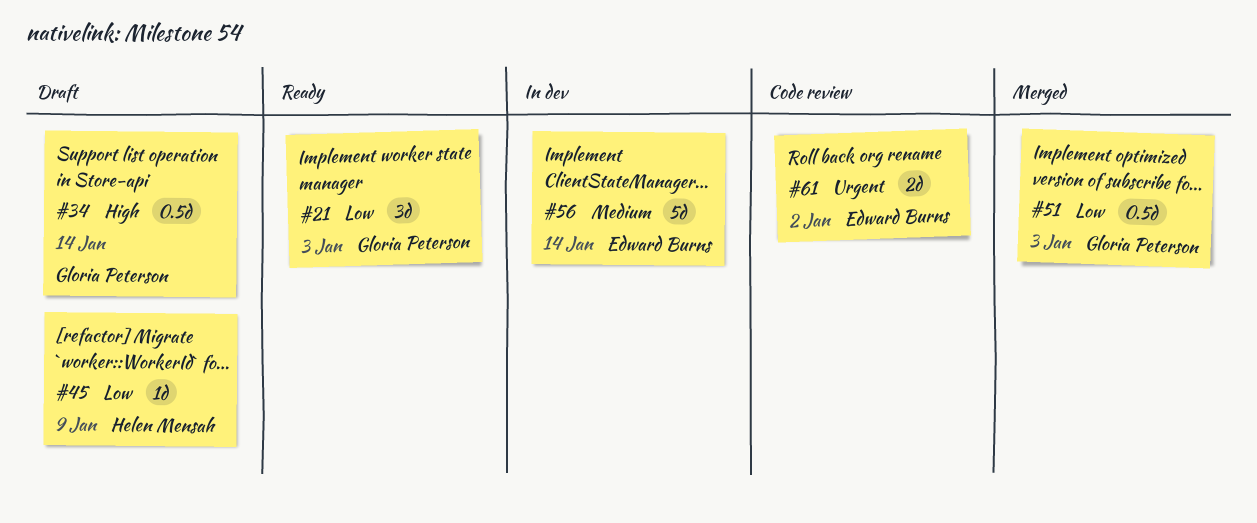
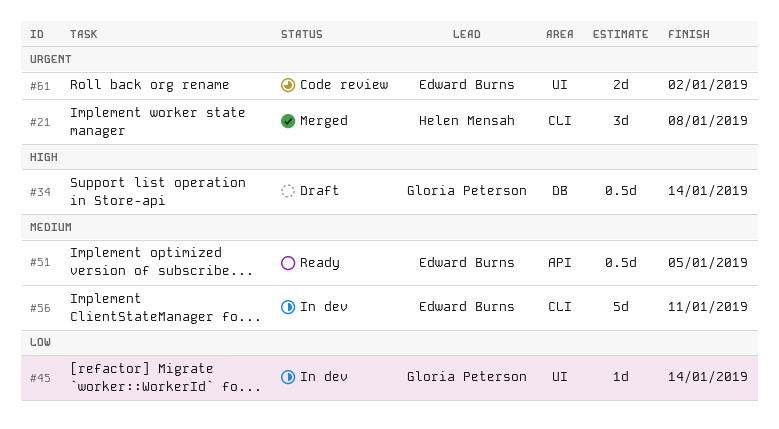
#21, status: Ready -> Merged
#21, owner: Gloria Peterson -> Helen Mensah
#21, priority: Low -> Urgent
#21, due: Jan 3 -> Jan 8
#45, status: Draft -> In dev
#45, owner: Helen Mensah -> Gloria Peterson
#45, due: Jan 9 -> Jan 14
#51, status: Merged -> Ready
#51, owner: Gloria Peterson -> Edward Burns
#51, priority: Low -> Medium
#51, due: Jan 3 -> Jan 5
#56, due: Jan 14 -> Jan 11

